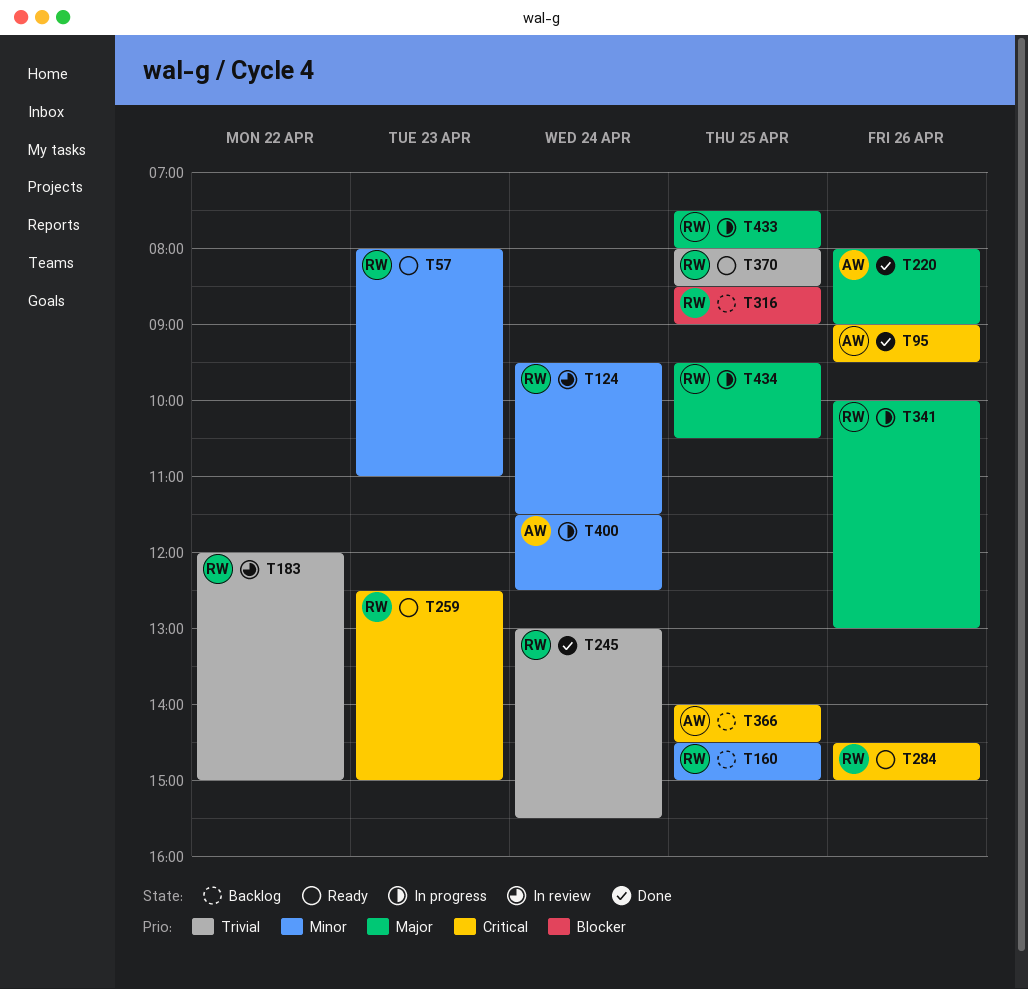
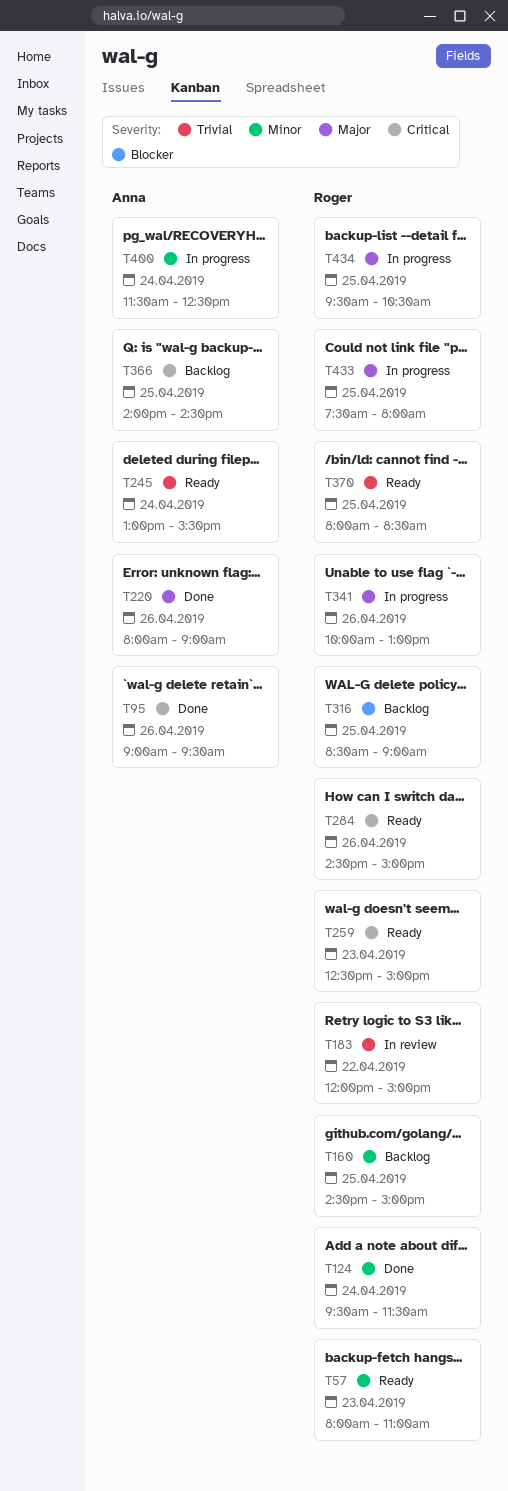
T124, status: In review -> Done
T245, status: Done -> Ready
T245, owner: Roger -> Anna

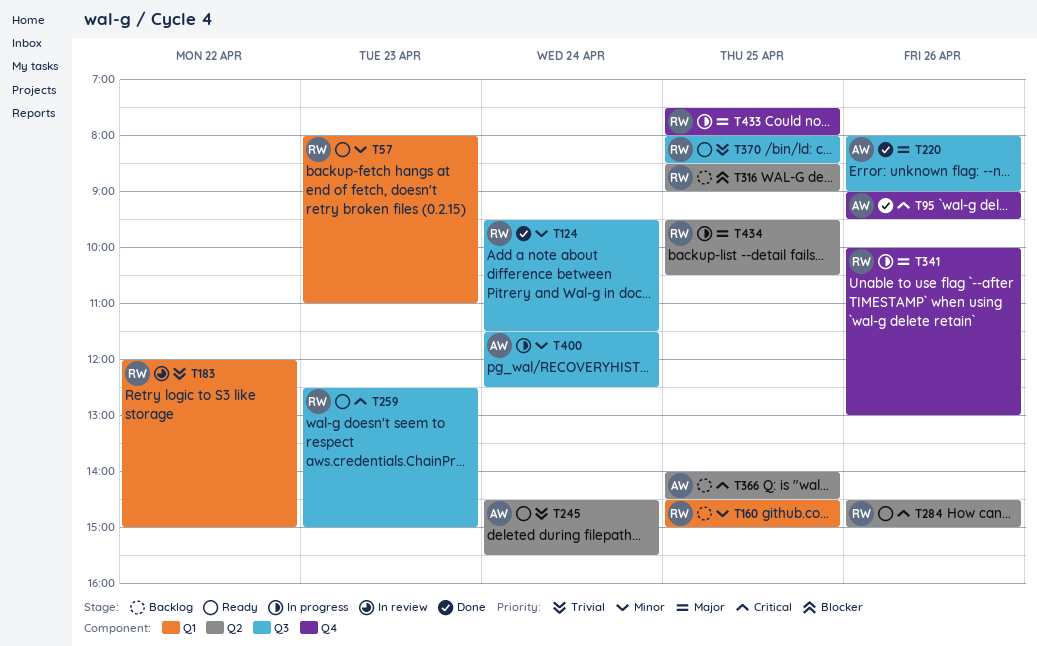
T245, begins: 13:00 -> 14:30

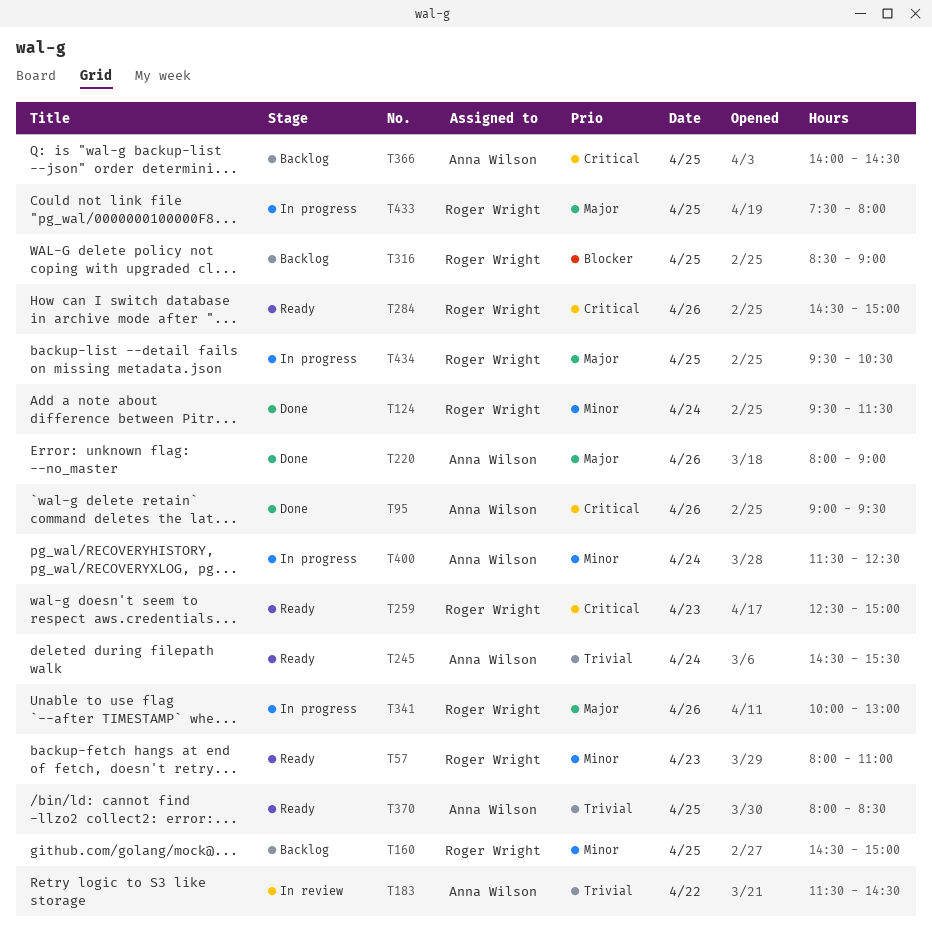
T183, owner: Roger Wright -> Anna Wilson
T183, begins: 12:00 -> 11:30
T183, ends: 15:00 -> 14:30
T370, owner: Roger Wright -> Anna Wilson

